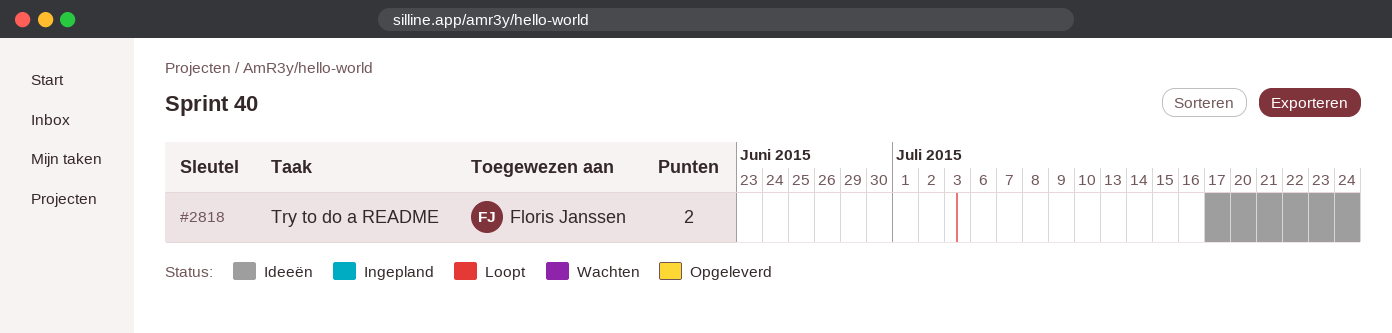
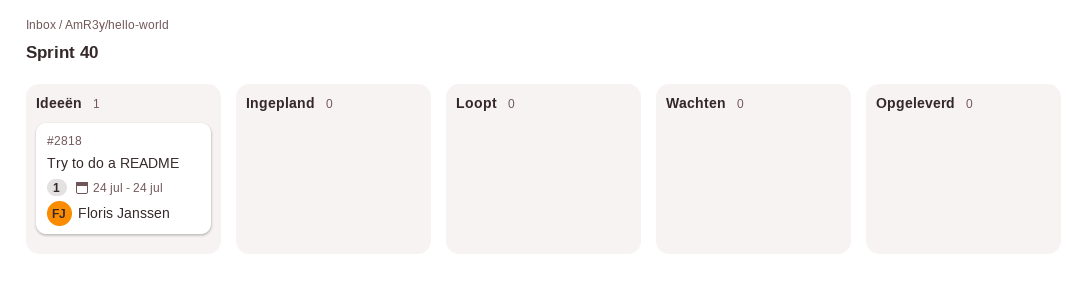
#2818, estimate: 2 -> 1
#2818, start: Jul 17 -> Jul 24

